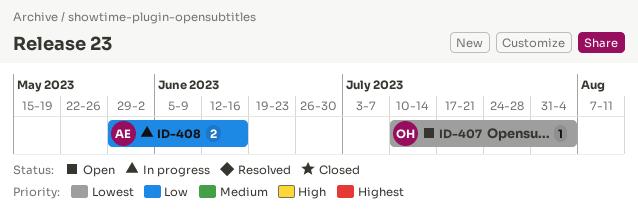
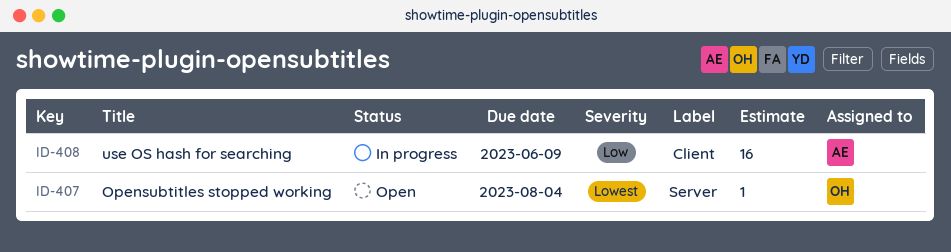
ID-408, estimate: 2 -> 16
ID-408, due: Jun 16 -> Jun 9

